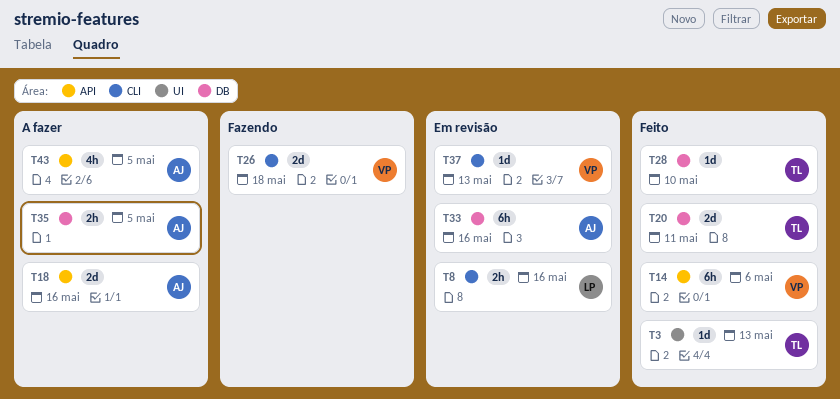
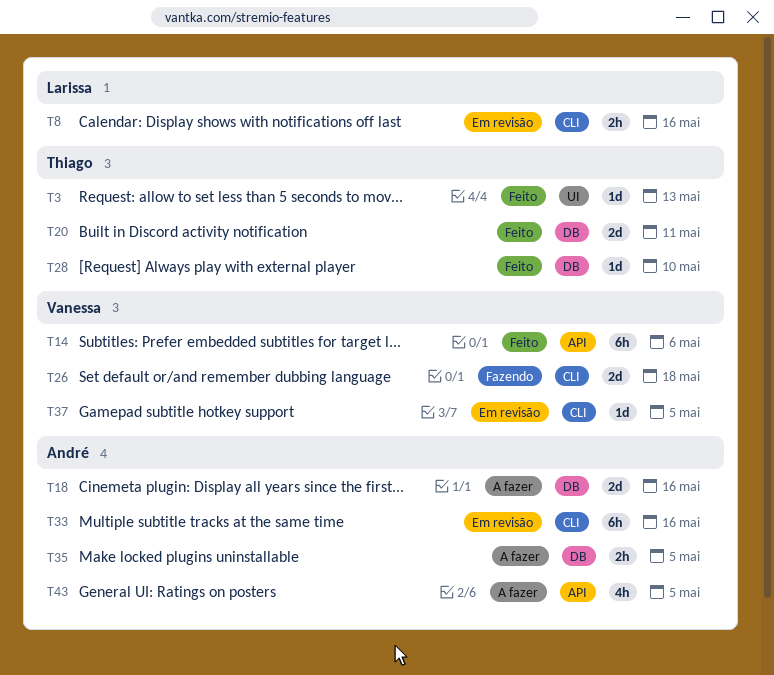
T18, label: API -> DB
T33, label: DB -> CLI
T37, due: May 13 -> May 5

